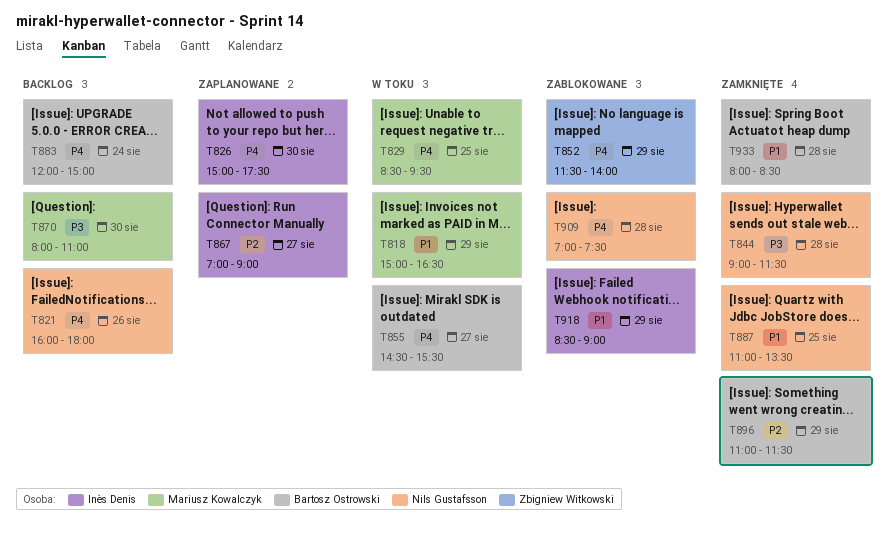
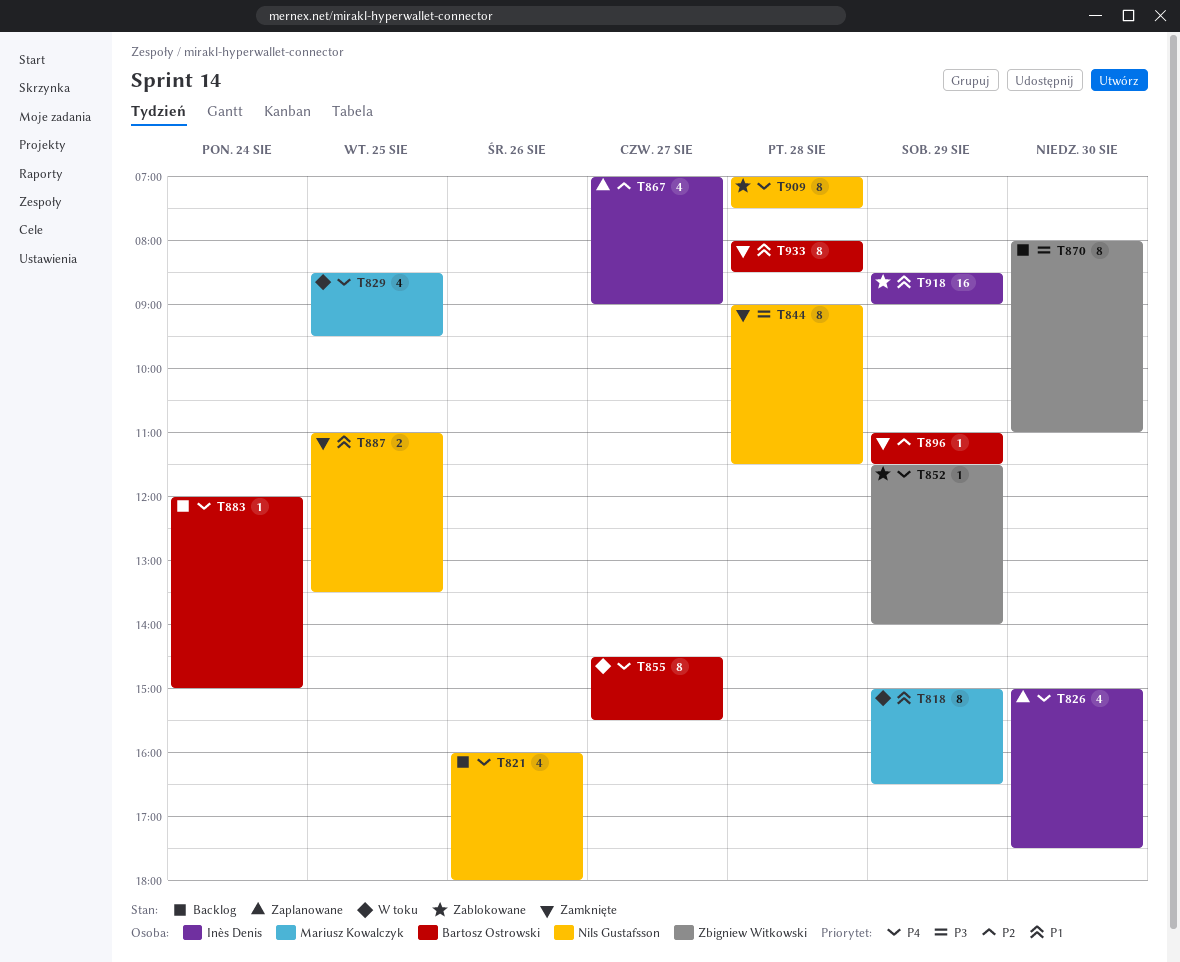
T870, owner: Mariusz Kowalczyk -> Zbigniew Witkowski

